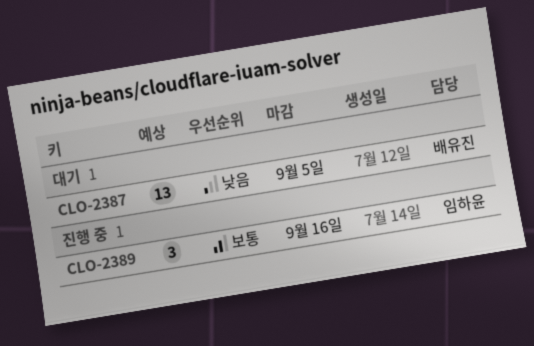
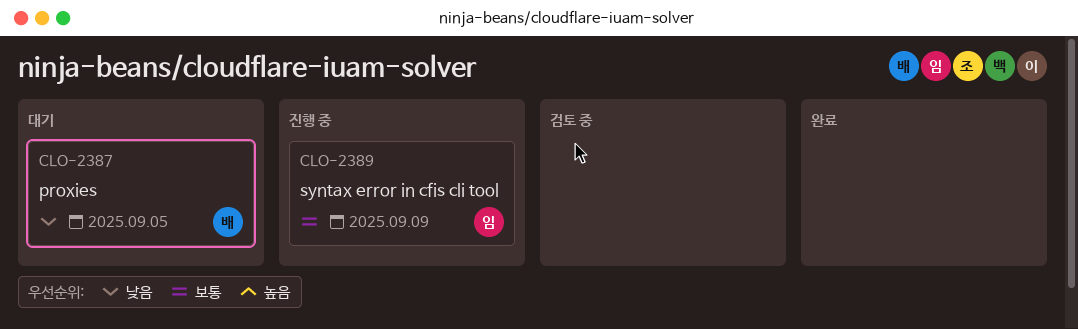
CLO-2389, due: Sep 16 -> Sep 9

